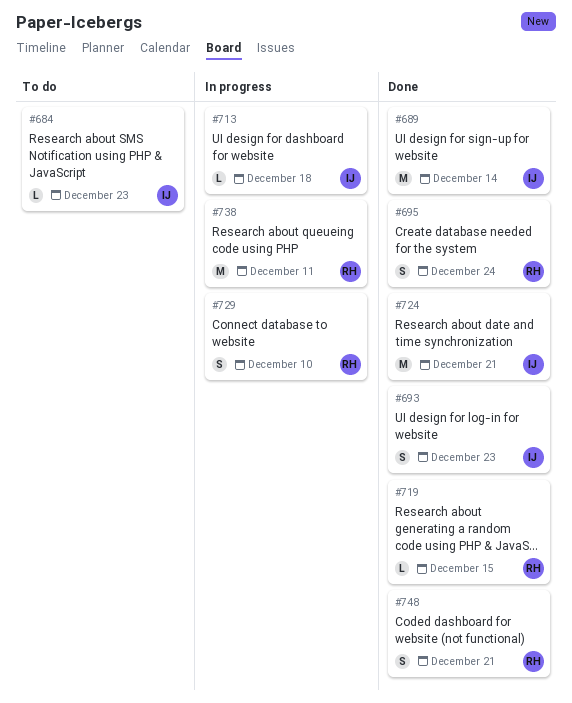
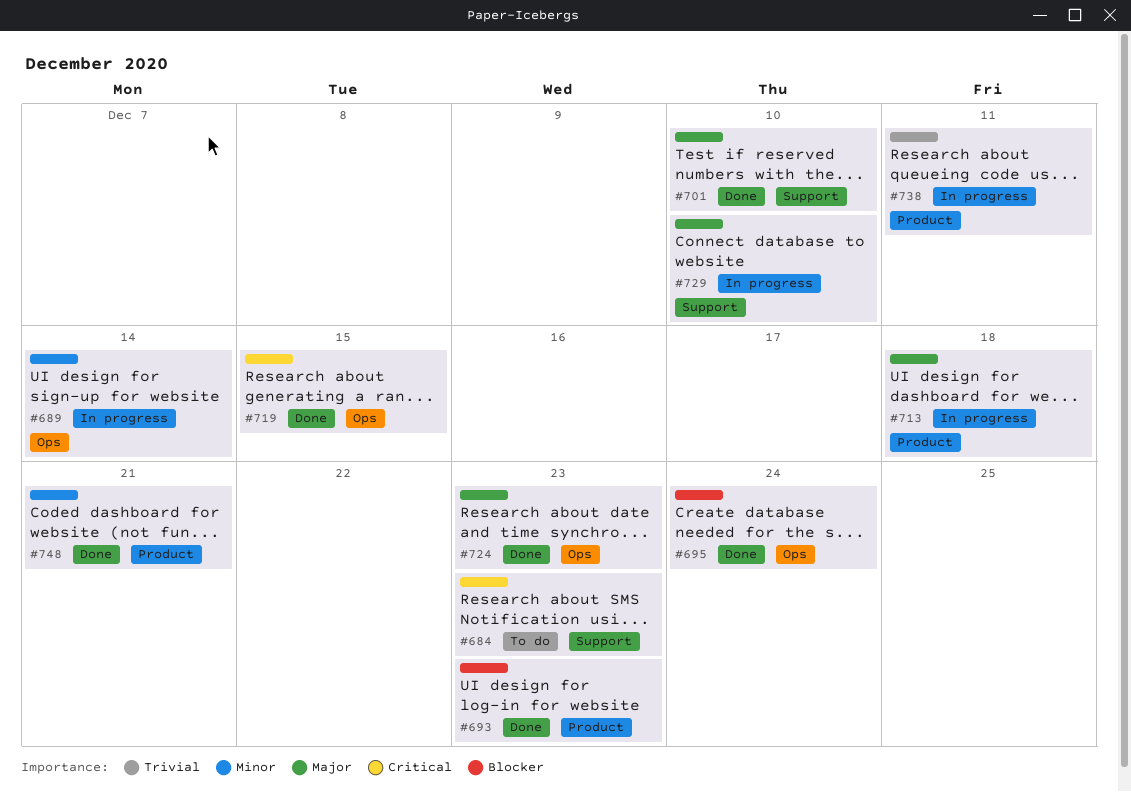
#689, status: Done -> In progress
#701: none -> present
#724, due: Dec 21 -> Dec 23

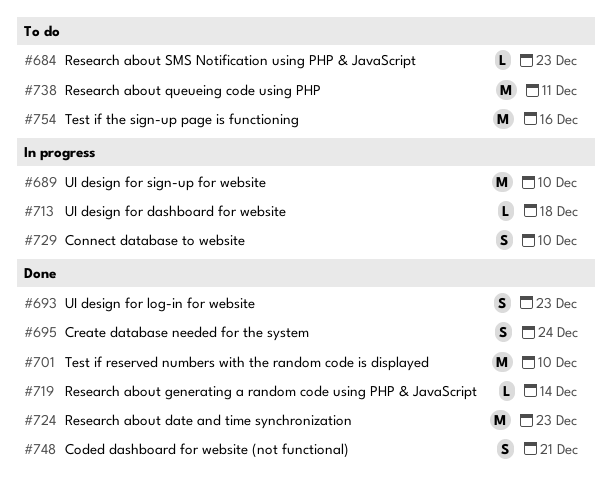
#689, due: Dec 14 -> Dec 10
#719, due: Dec 15 -> Dec 14
#738, status: In progress -> To do
#754: none -> present

